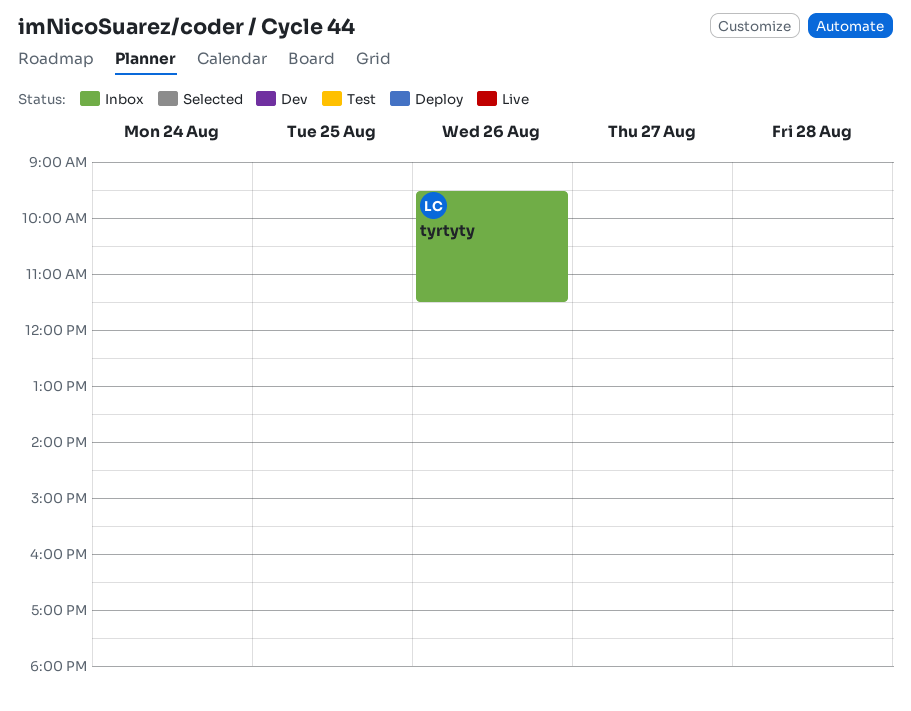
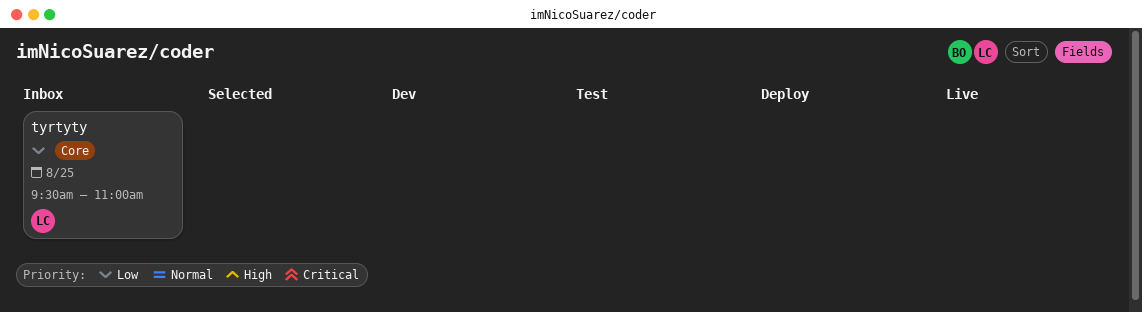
tyrtyty, day: Aug 26 -> Aug 25
tyrtyty, ends: 11:30 -> 11:00

